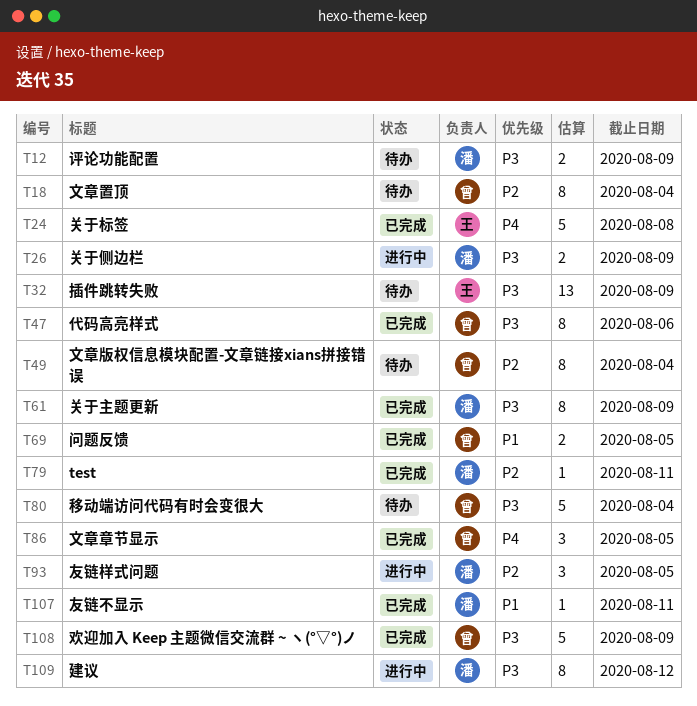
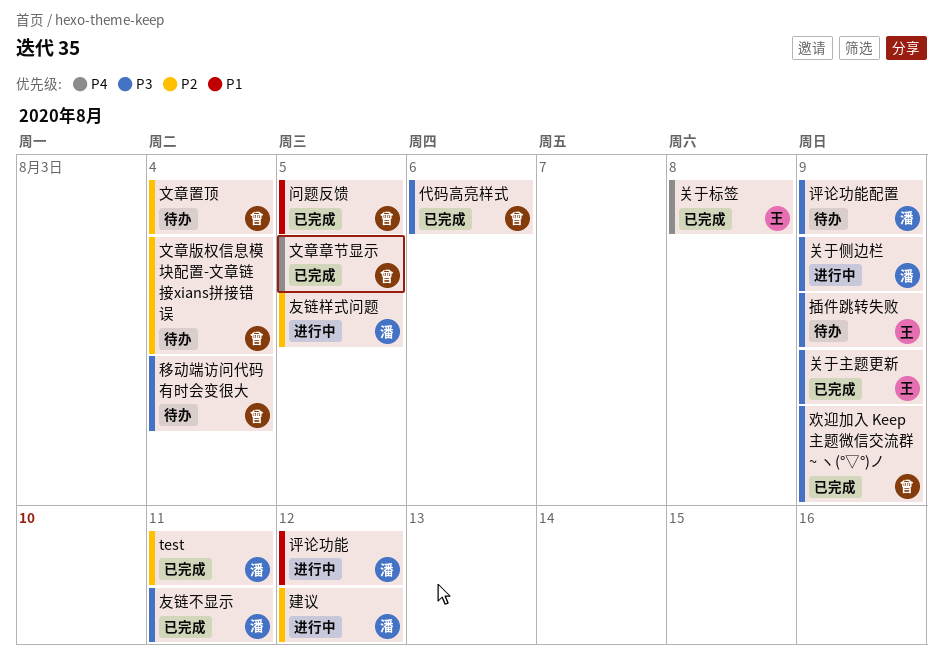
关于主题更新, owner: 潘 -> 王
友链不显示, priority: P1 -> P3
建议, priority: P3 -> P2
评论功能: none -> present

